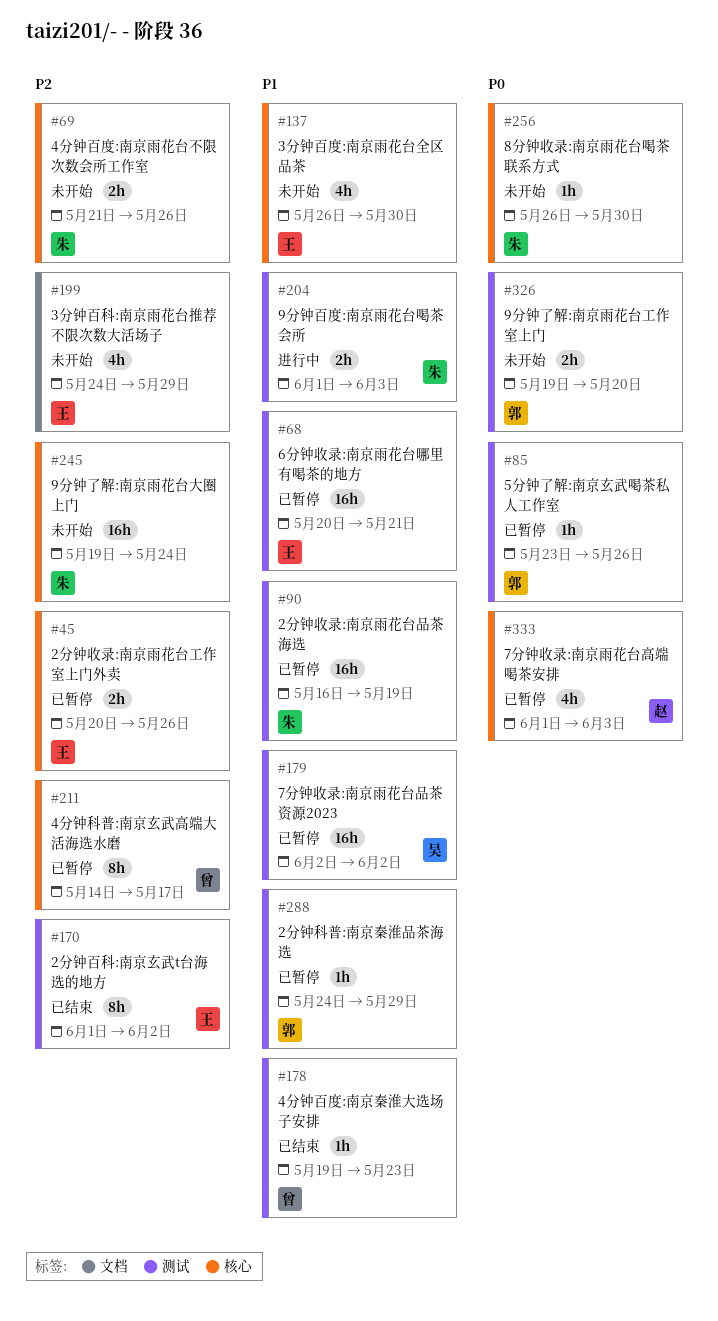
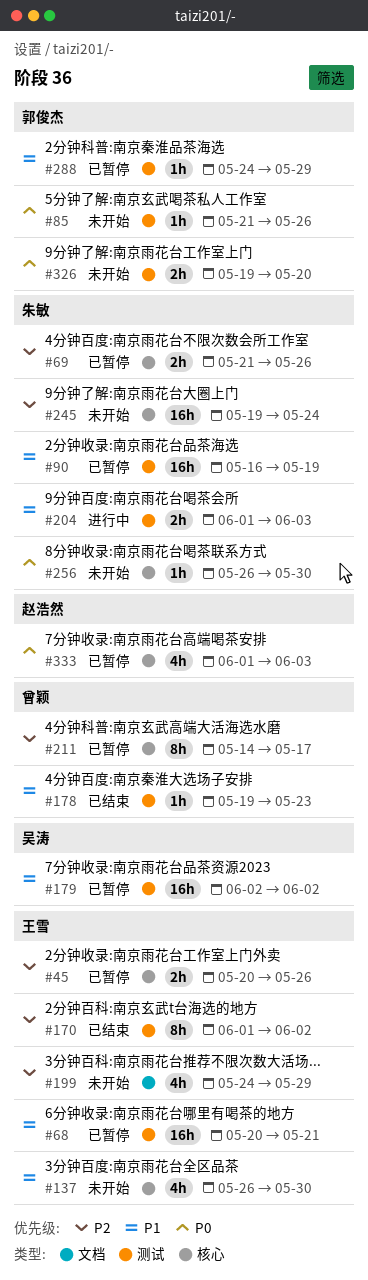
#69, status: 未开始 -> 已暂停
#85, status: 已暂停 -> 未开始
#85, start: May 23 -> May 21

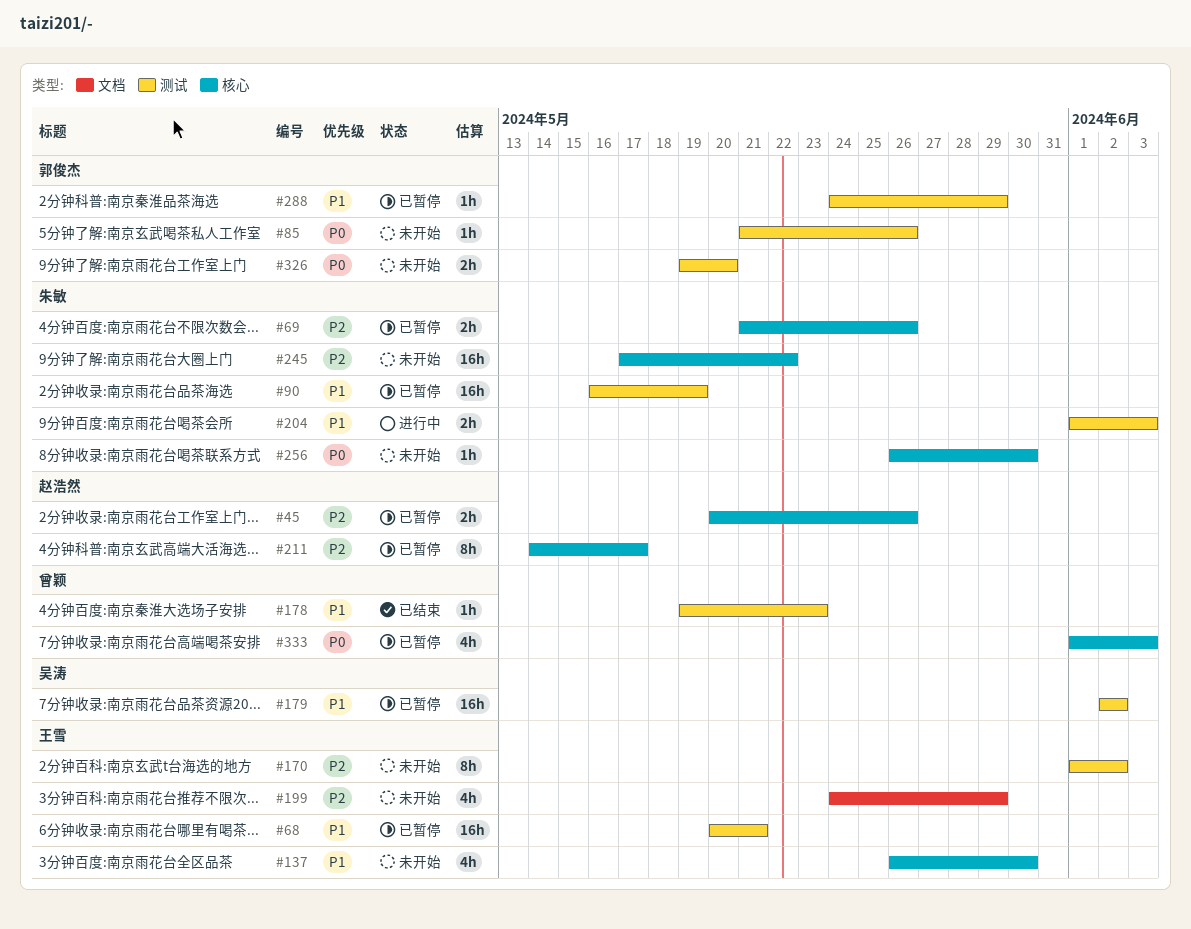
#45, owner: 王雪 -> 赵浩然
#170, status: 已结束 -> 未开始
#211, owner: 曾颖 -> 赵浩然
#245, start: May 19 -> May 17
#245, due: May 24 -> May 22
#333, owner: 赵浩然 -> 曾颖

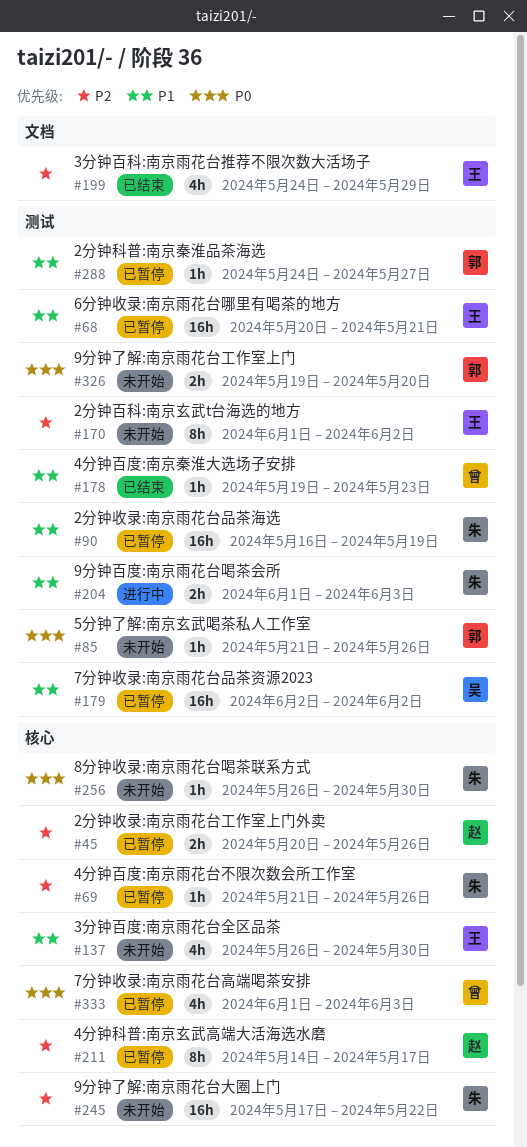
#69, estimate: 2h -> 1h
#199, status: 未开始 -> 已结束
#288, due: May 29 -> May 27

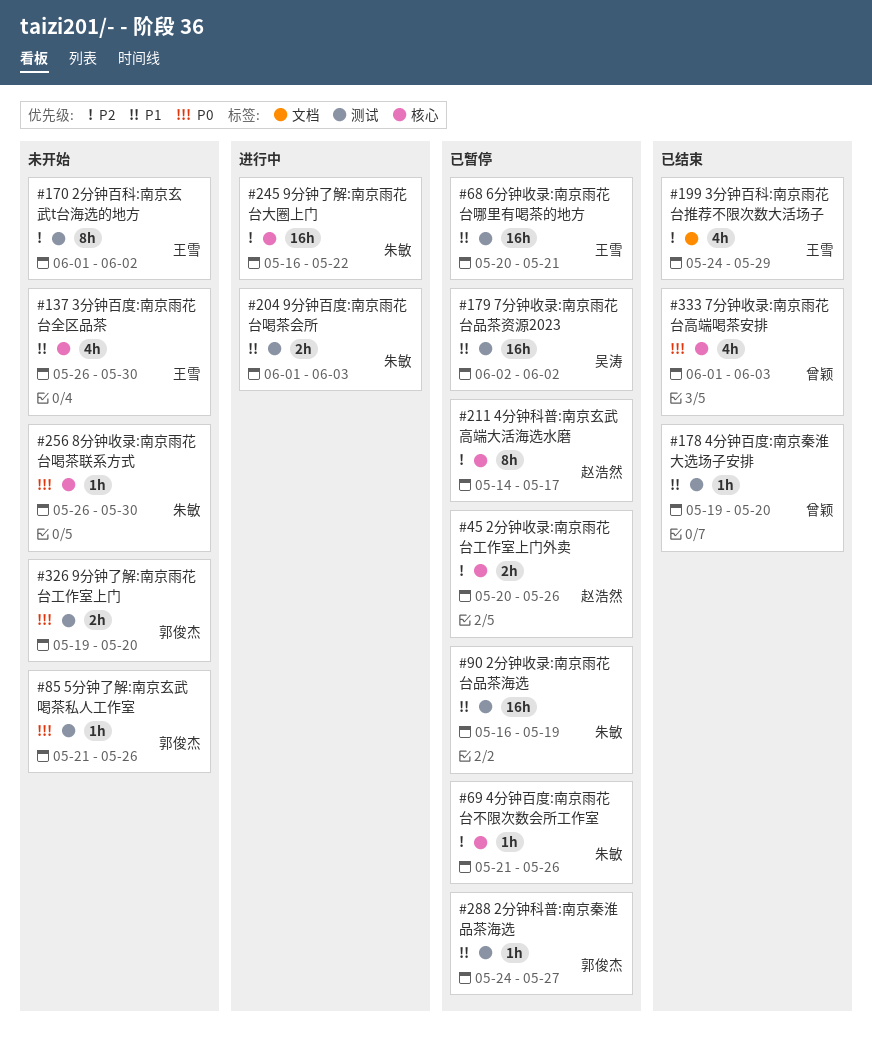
#178, due: May 23 -> May 20
#245, status: 未开始 -> 进行中
#245, start: May 17 -> May 16
#333, status: 已暂停 -> 已结束

